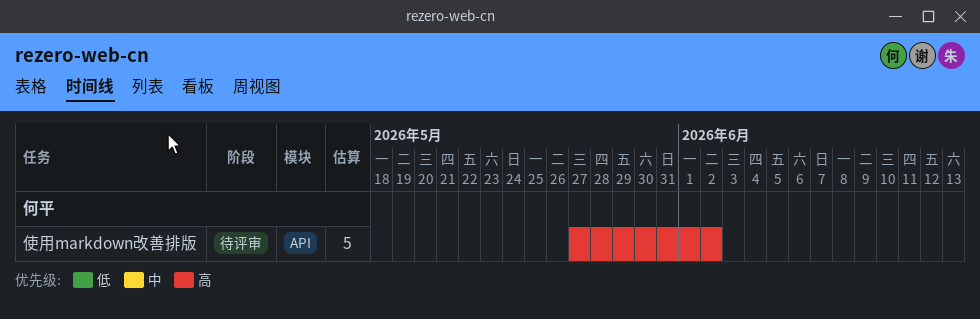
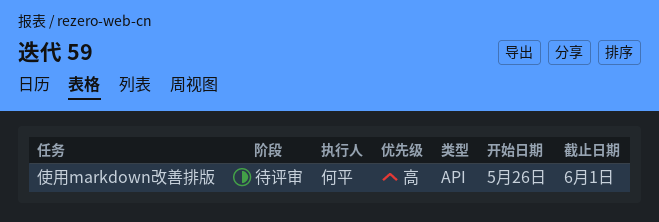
使用markdown改善排版, start: May 27 -> May 26
使用markdown改善排版, due: Jun 2 -> Jun 1

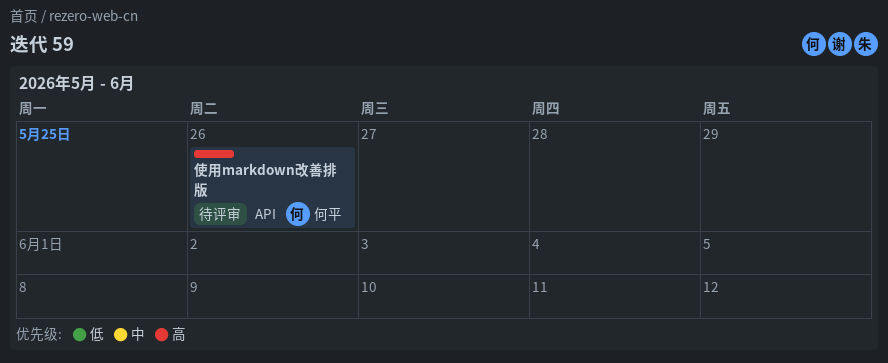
使用markdown改善排版, due: Jun 1 -> May 26

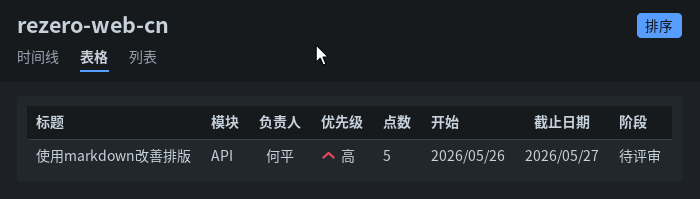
使用markdown改善排版, due: May 26 -> May 27

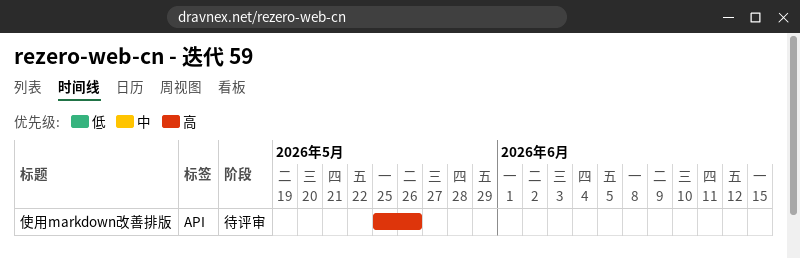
使用markdown改善排版, start: May 26 -> May 25
使用markdown改善排版, due: May 27 -> May 26

